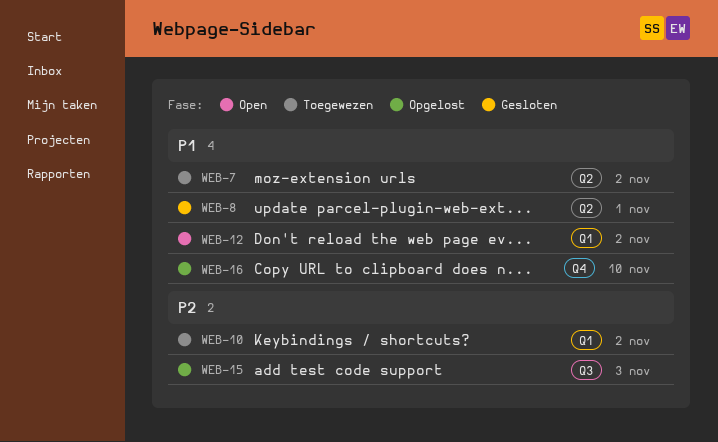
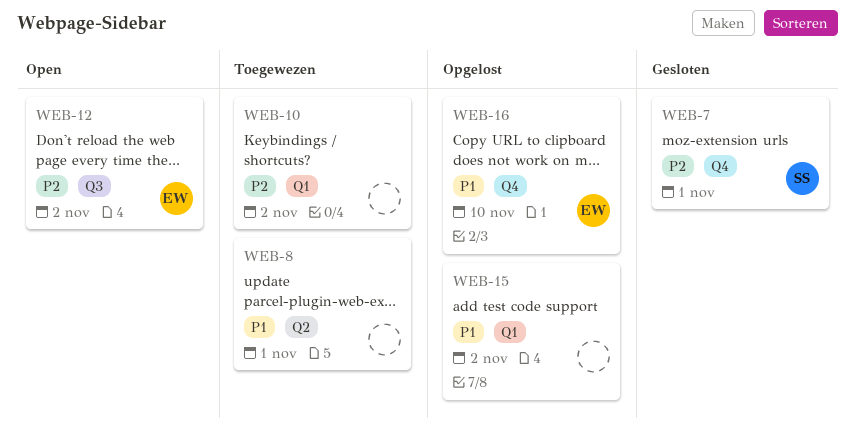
WEB-7, status: Toegewezen -> Gesloten
WEB-7, priority: P1 -> P2
WEB-7, label: Q2 -> Q4
WEB-7, due: Nov 2 -> Nov 1
WEB-8, status: Gesloten -> Toegewezen
WEB-12, priority: P1 -> P2
WEB-12, label: Q1 -> Q3
WEB-15, priority: P2 -> P1
WEB-15, label: Q3 -> Q1
WEB-15, due: Nov 3 -> Nov 2

